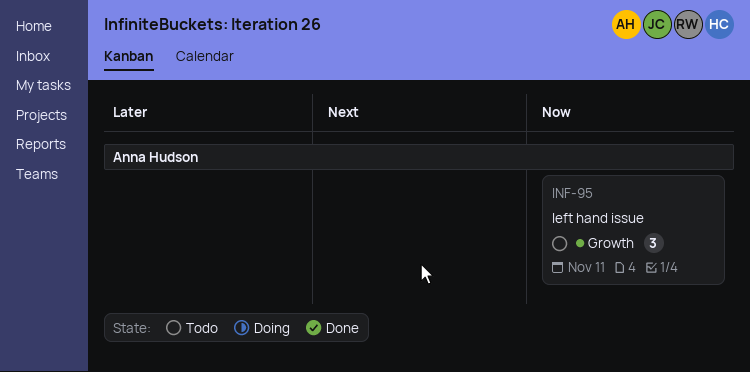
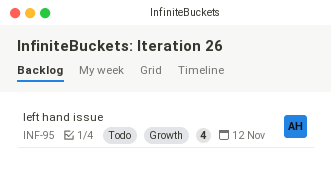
INF-95, estimate: 3 -> 4
INF-95, due: Nov 11 -> Nov 12

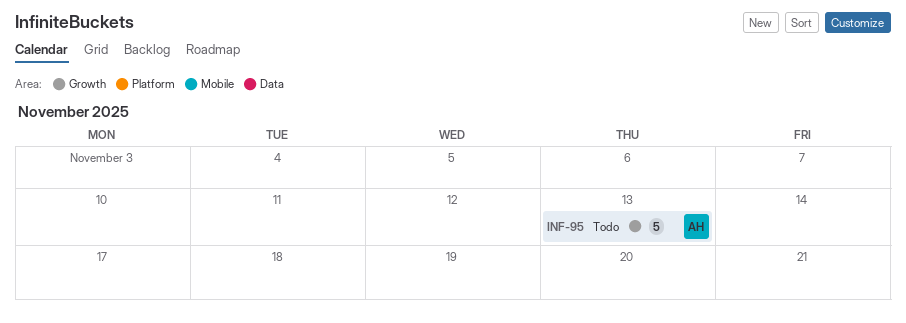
INF-95, estimate: 4 -> 5
INF-95, due: Nov 12 -> Nov 13

